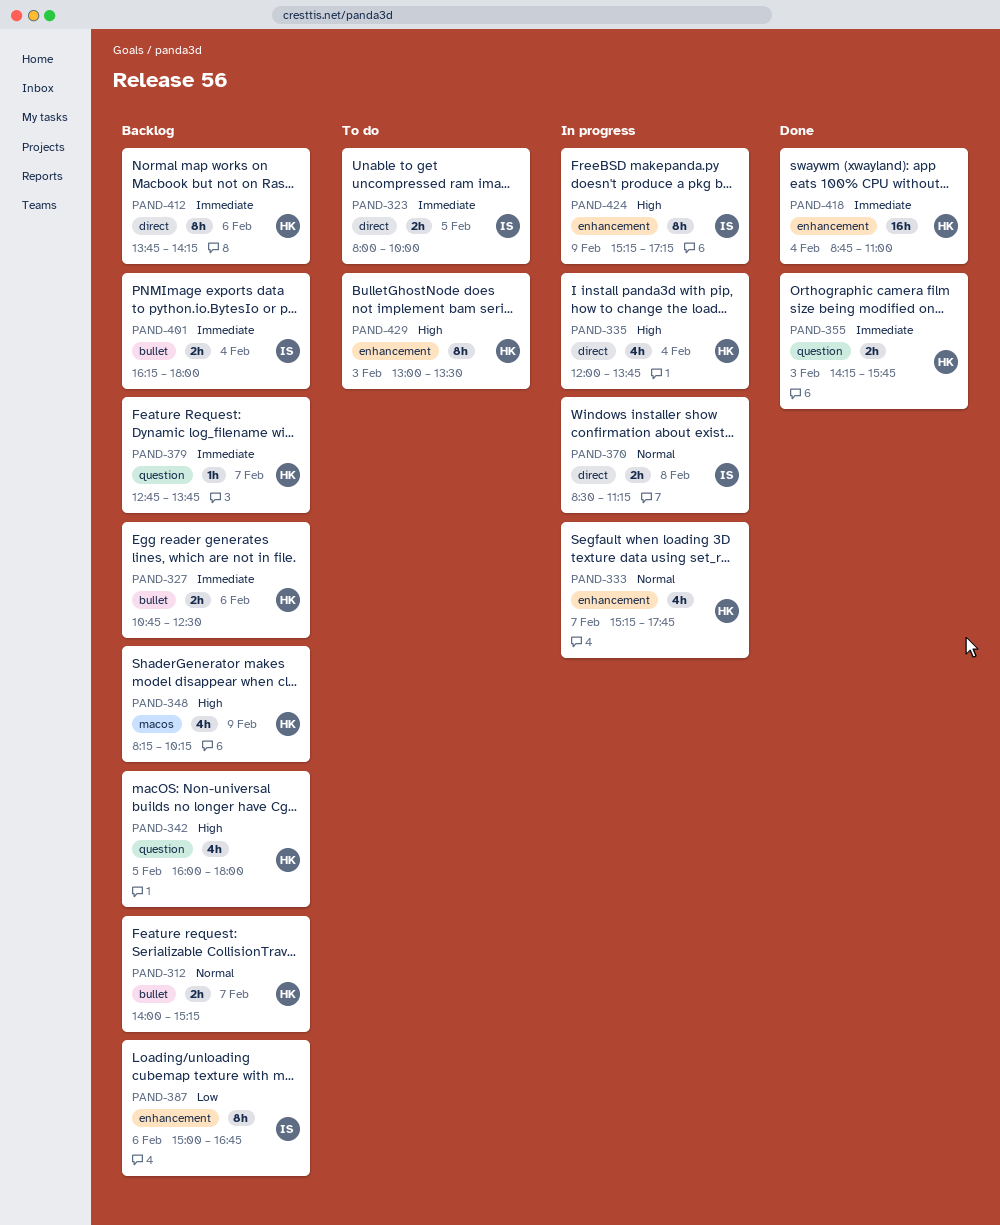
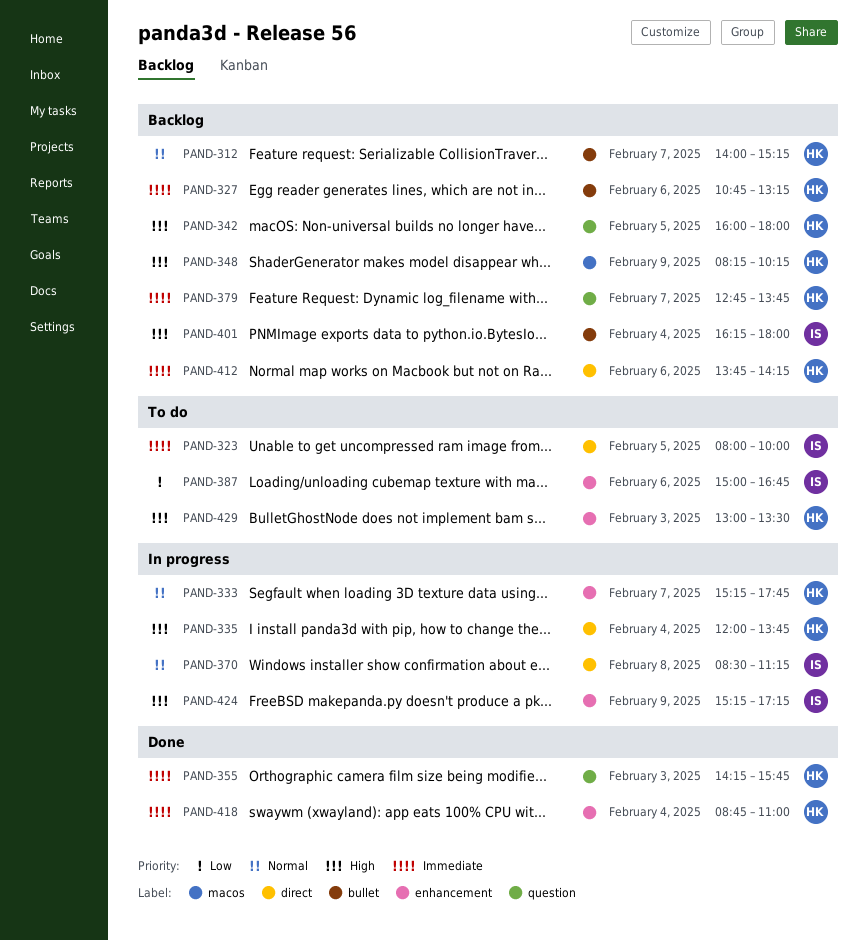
PAND-327, ends: 12:30 -> 13:15
PAND-387, status: Backlog -> To do
PAND-401, priority: Immediate -> High

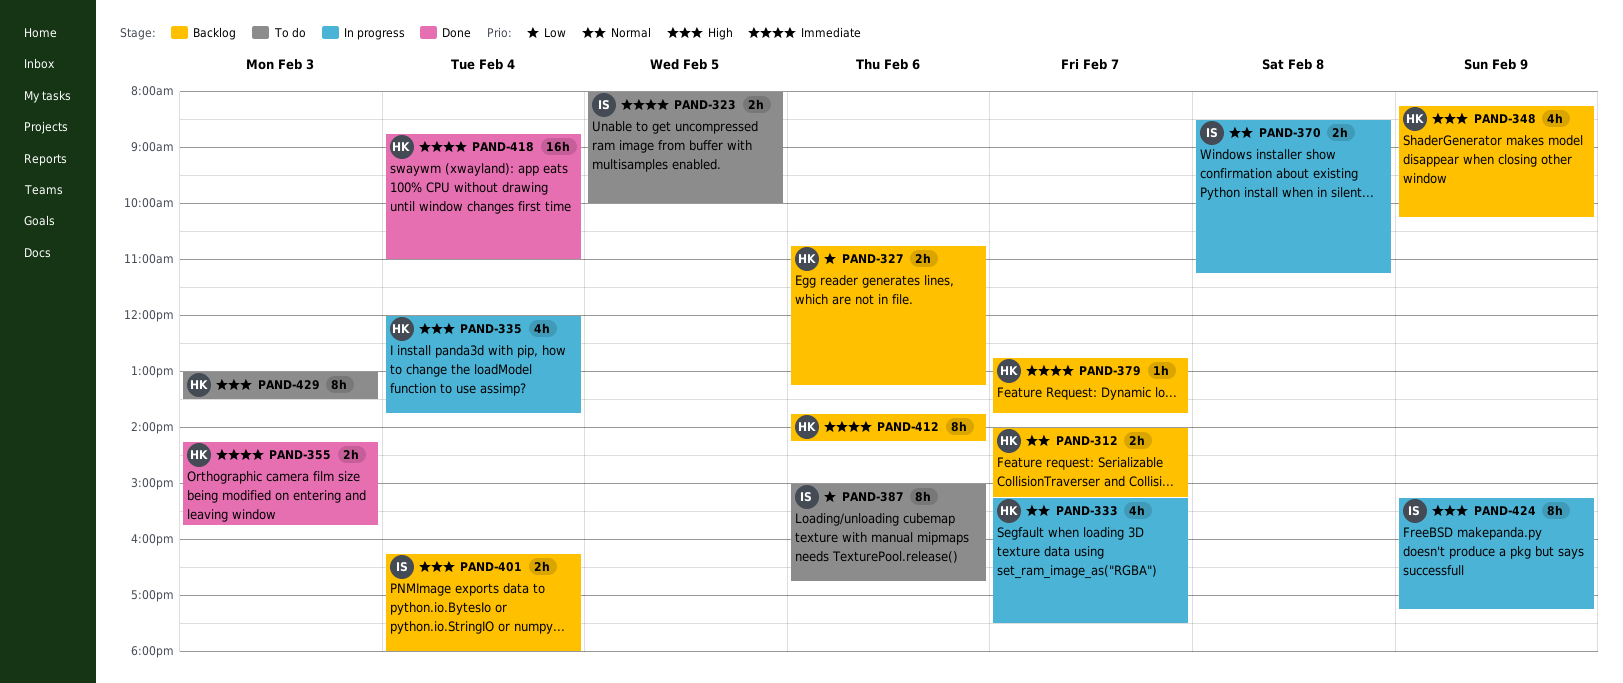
PAND-327, priority: Immediate -> Low
PAND-333, ends: 17:45 -> 17:30
PAND-342: present -> none

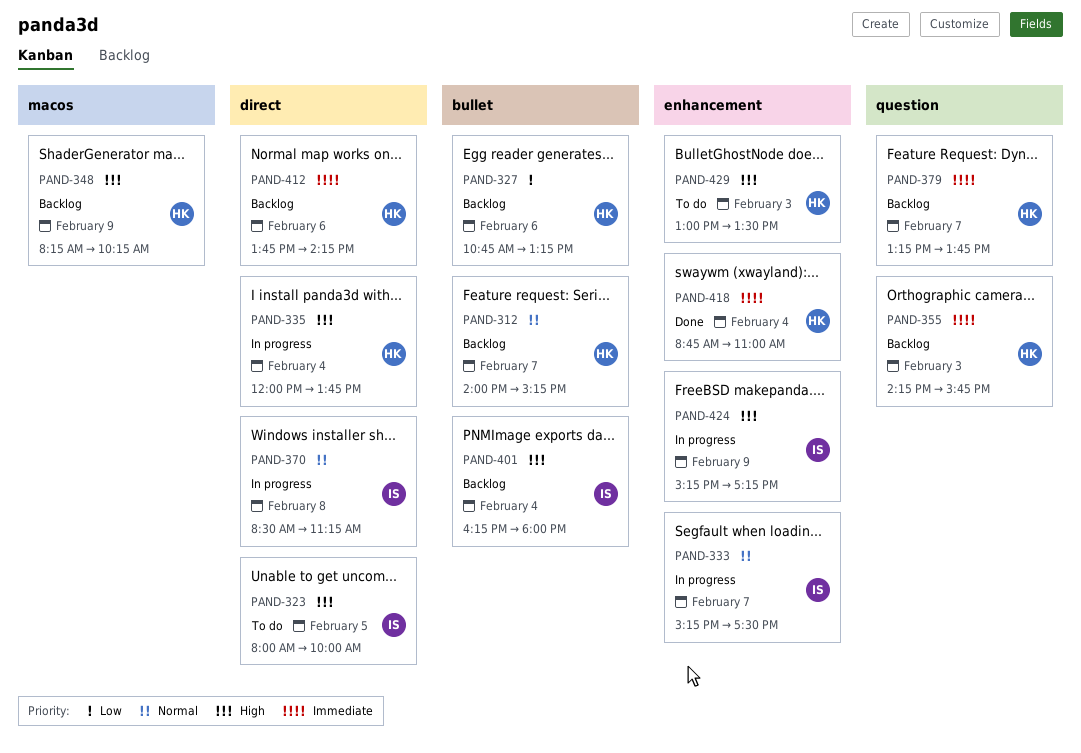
PAND-323, priority: Immediate -> High
PAND-333, owner: HK -> IS
PAND-355, status: Done -> Backlog
PAND-379, begins: 12:45 -> 13:15
PAND-387: present -> none

